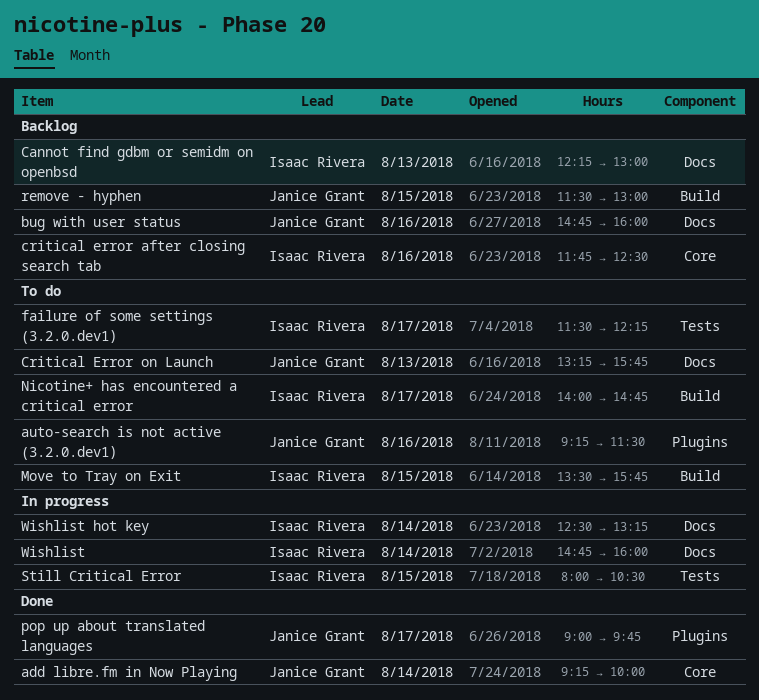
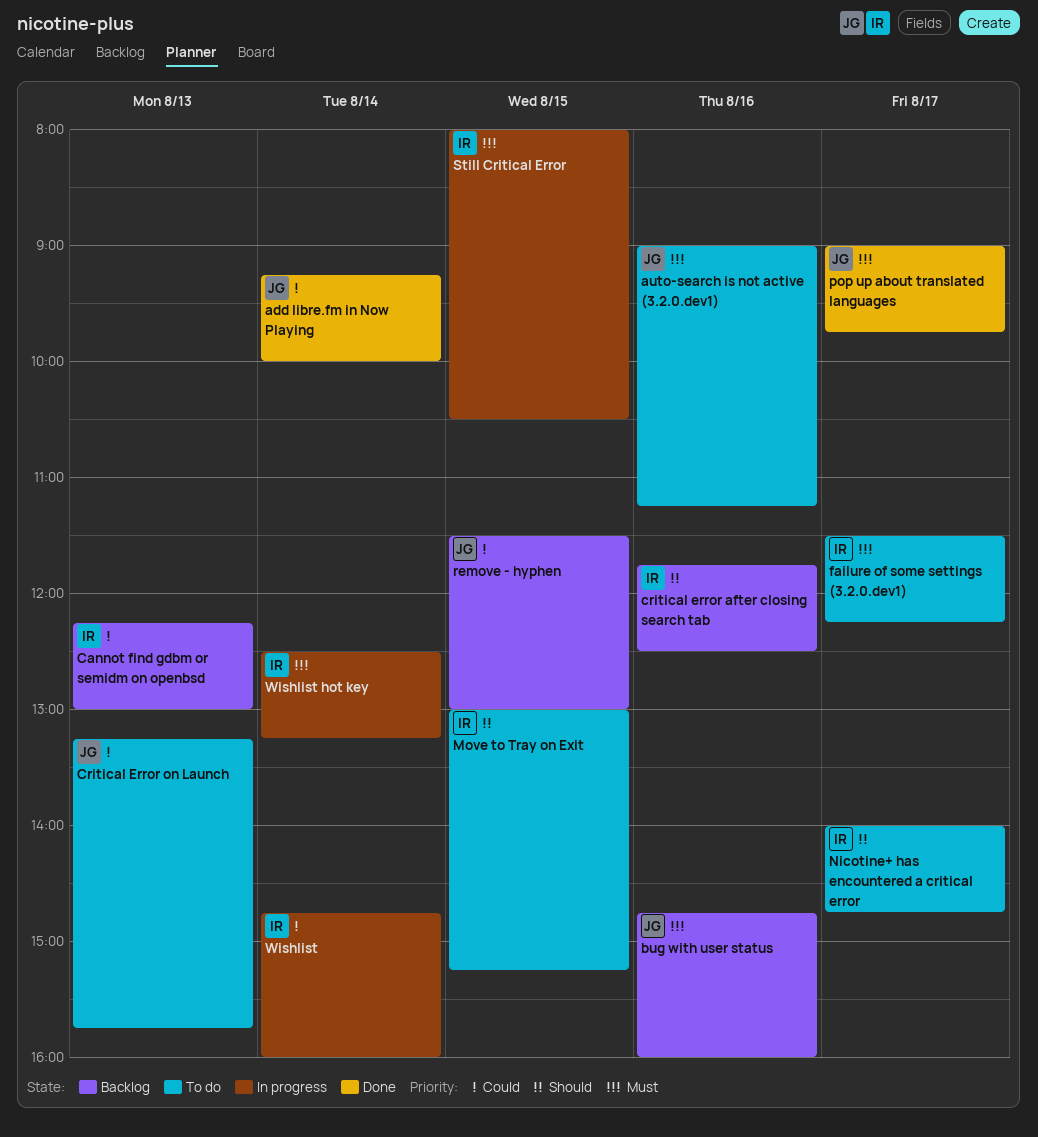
auto-search is not active (3.2.0.dev1), begins: 09:15 -> 09:00
auto-search is not active (3.2.0.dev1), ends: 11:30 -> 11:15
Move to Tray on Exit, begins: 13:30 -> 13:00
Move to Tray on Exit, ends: 15:45 -> 15:15

